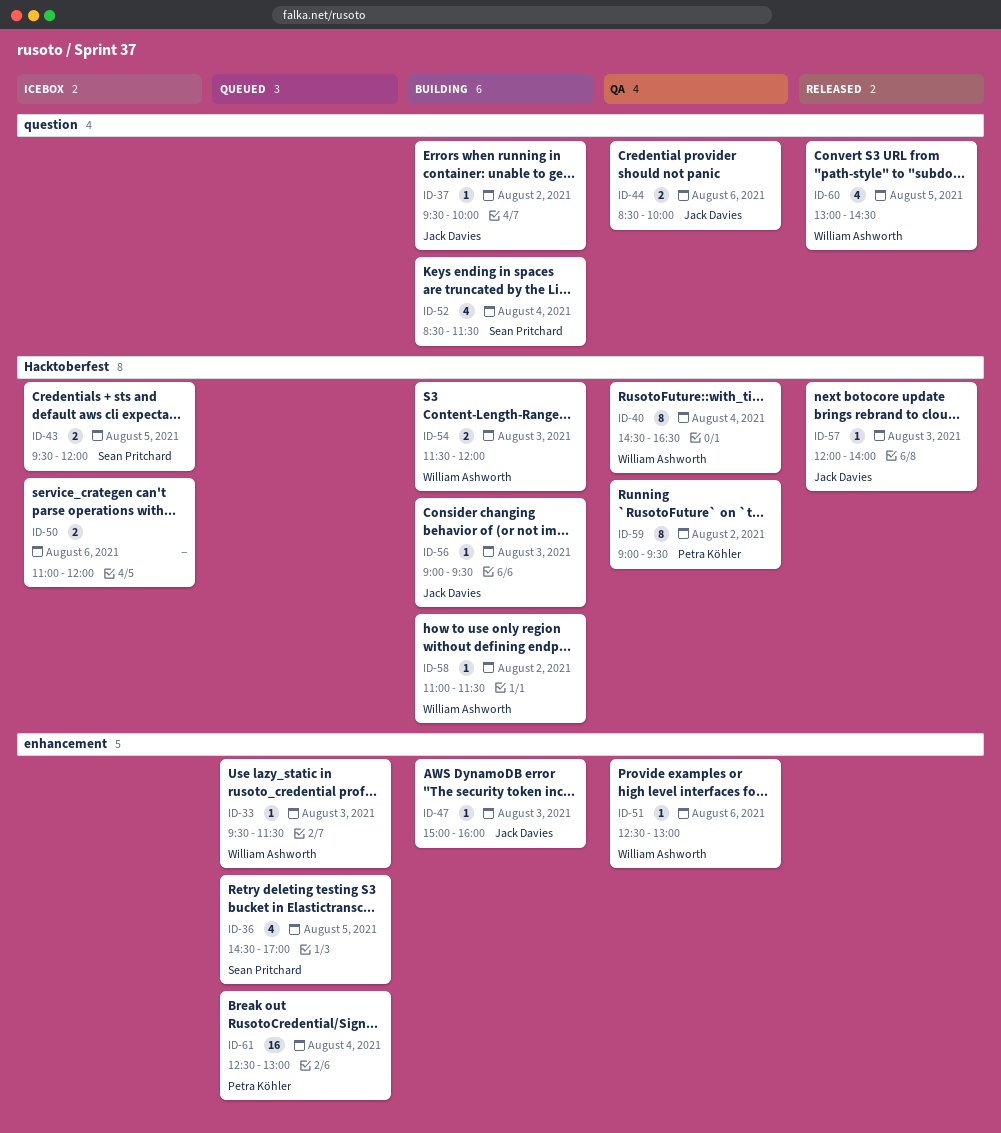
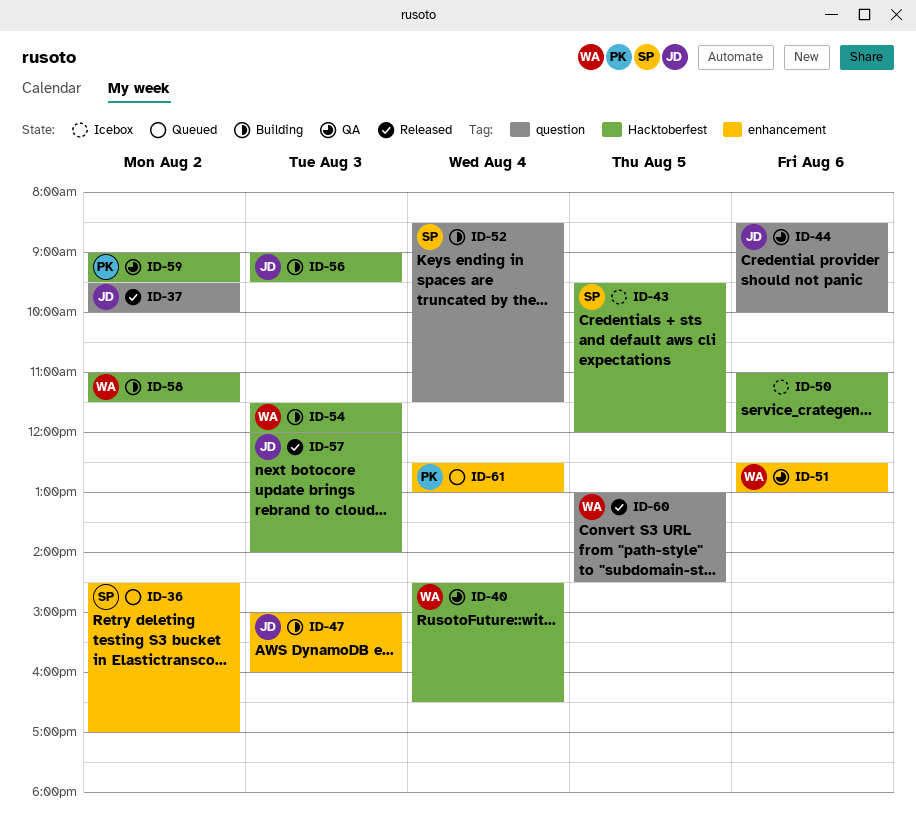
ID-33: present -> none
ID-36, day: Aug 5 -> Aug 2
ID-37, status: Building -> Released

